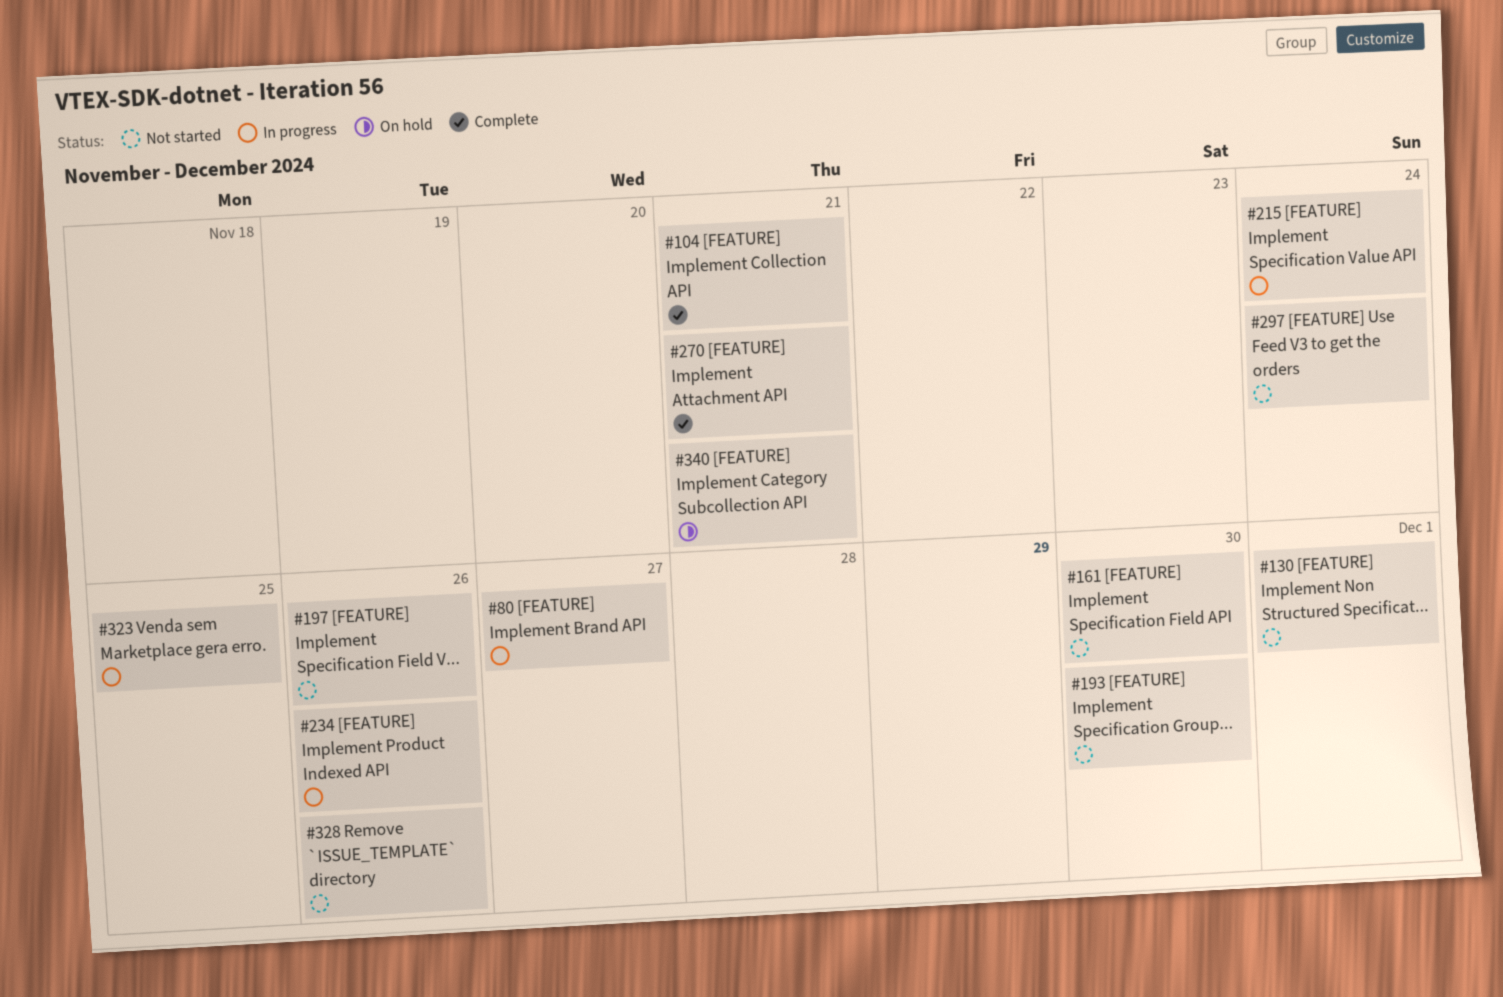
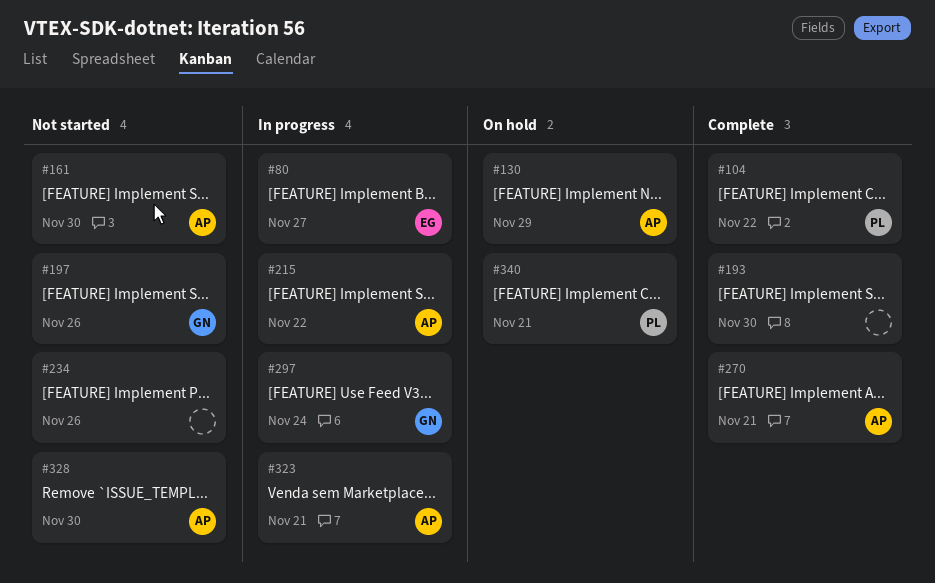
#104, due: Nov 21 -> Nov 22
#130, status: Not started -> On hold
#130, due: Dec 1 -> Nov 29
#193, status: Not started -> Complete
#215, due: Nov 24 -> Nov 22
#234, status: In progress -> Not started
#297, status: Not started -> In progress
#323, due: Nov 25 -> Nov 21
#328, due: Nov 26 -> Nov 30

